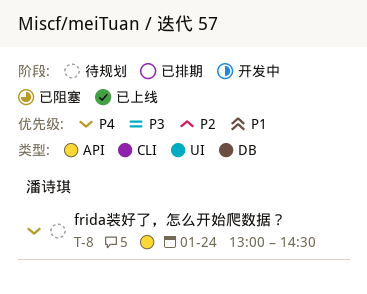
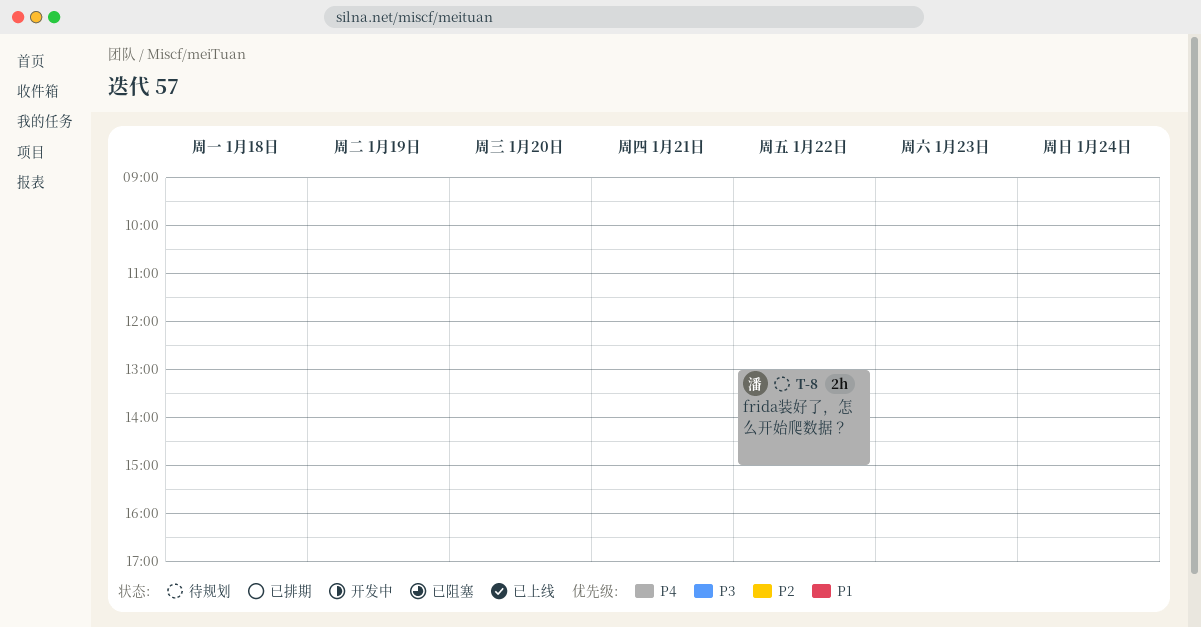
T-8, day: Jan 24 -> Jan 22
T-8, ends: 14:30 -> 15:00

